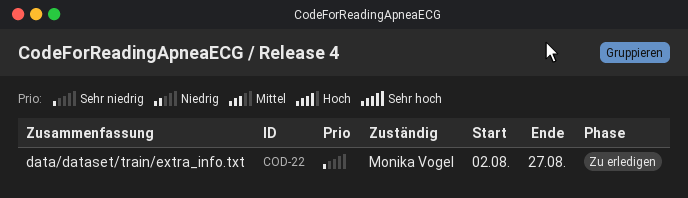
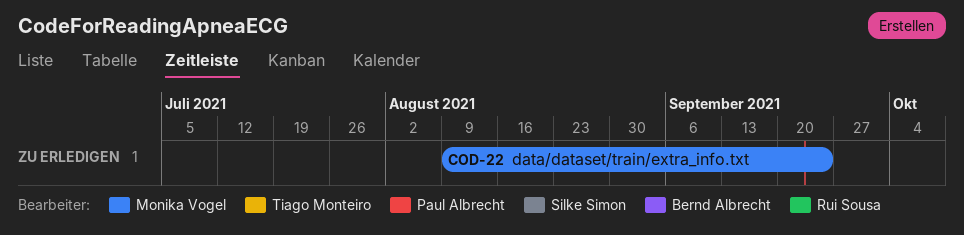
COD-22, start: Aug 2 -> Aug 9
COD-22, due: Aug 27 -> Sep 24

